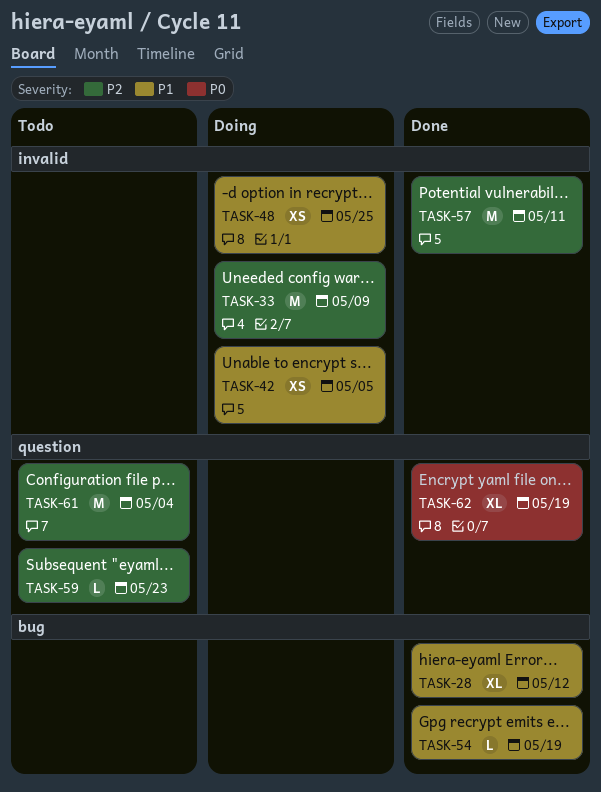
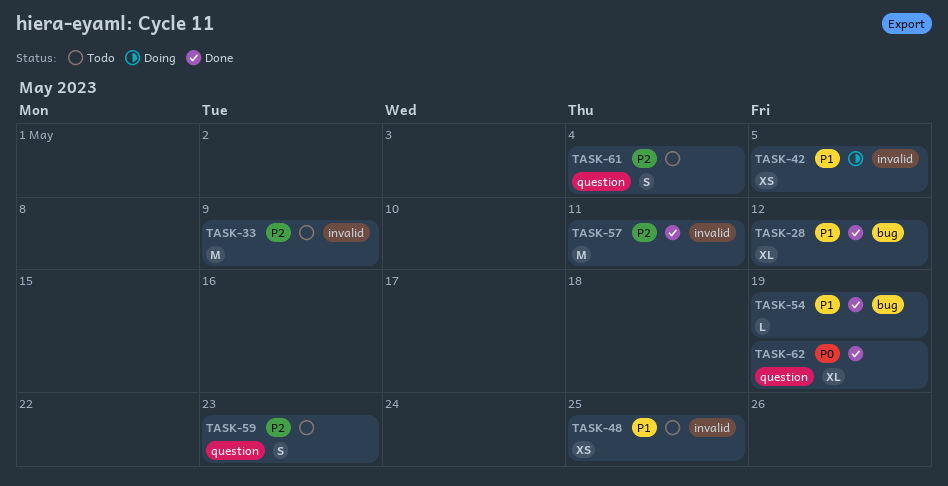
TASK-33, status: Doing -> Todo
TASK-48, status: Doing -> Todo
TASK-59, estimate: L -> S
TASK-61, estimate: M -> S

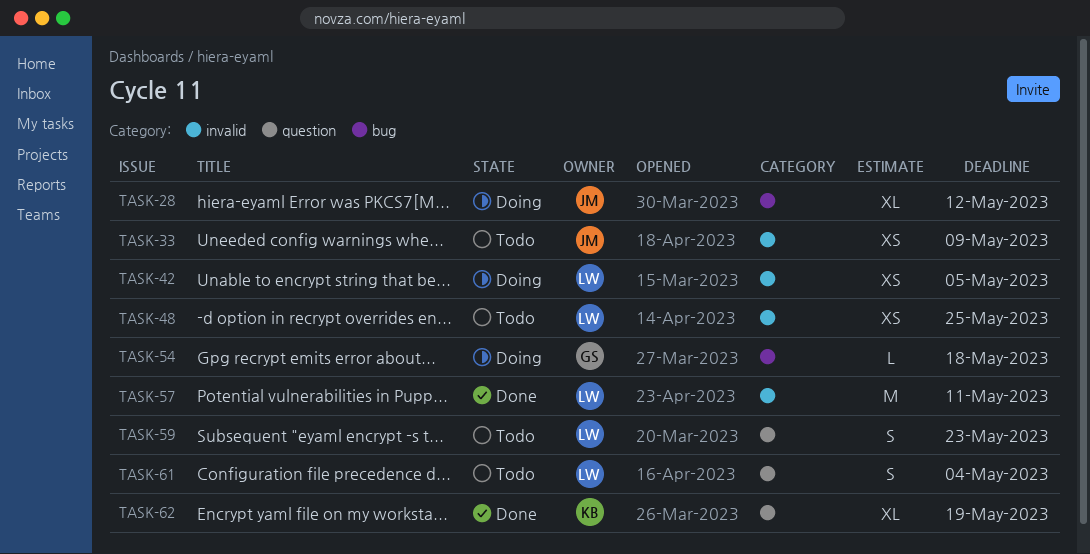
TASK-28, status: Done -> Doing
TASK-33, estimate: M -> XS
TASK-54, status: Done -> Doing
TASK-54, due: May 19 -> May 18

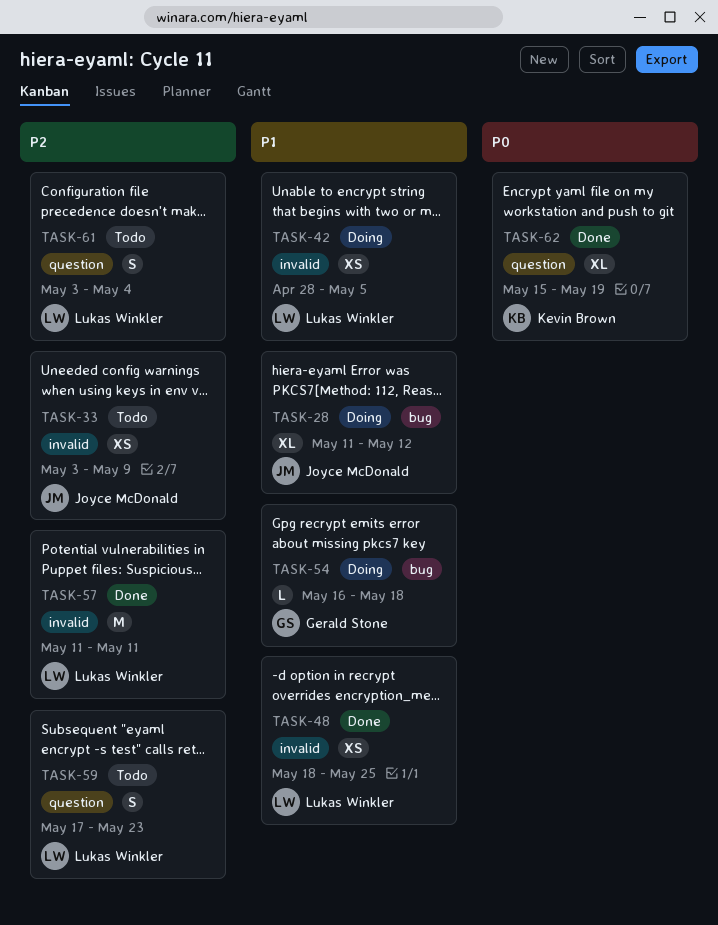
TASK-48, status: Todo -> Done

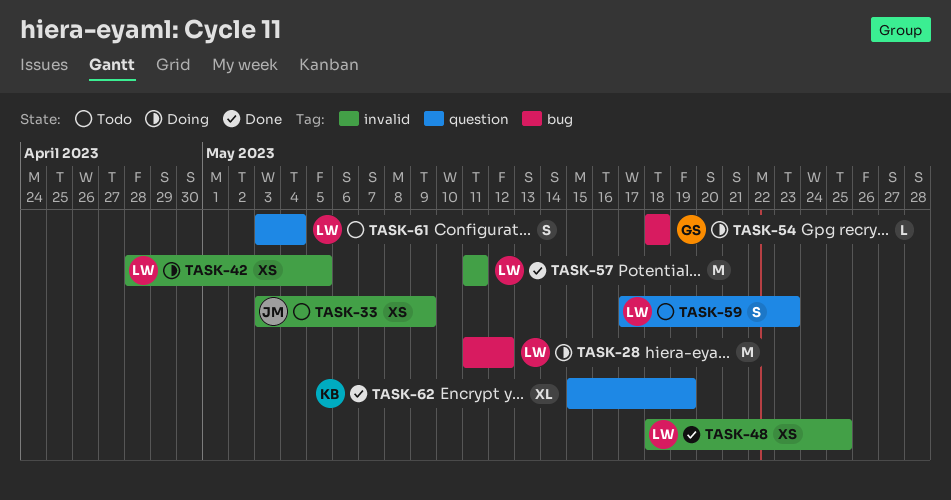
TASK-28, owner: Joyce McDonald -> Lukas Winkler
TASK-28, estimate: XL -> M
TASK-54, start: May 16 -> May 18

